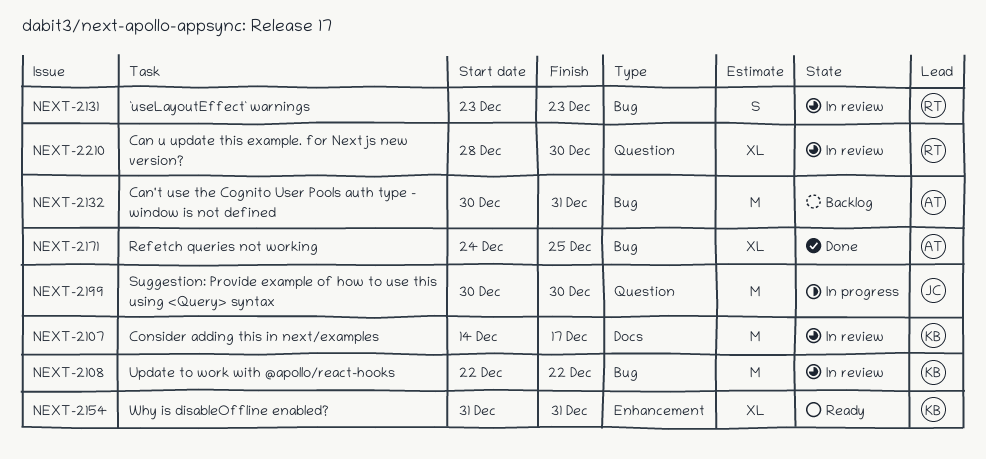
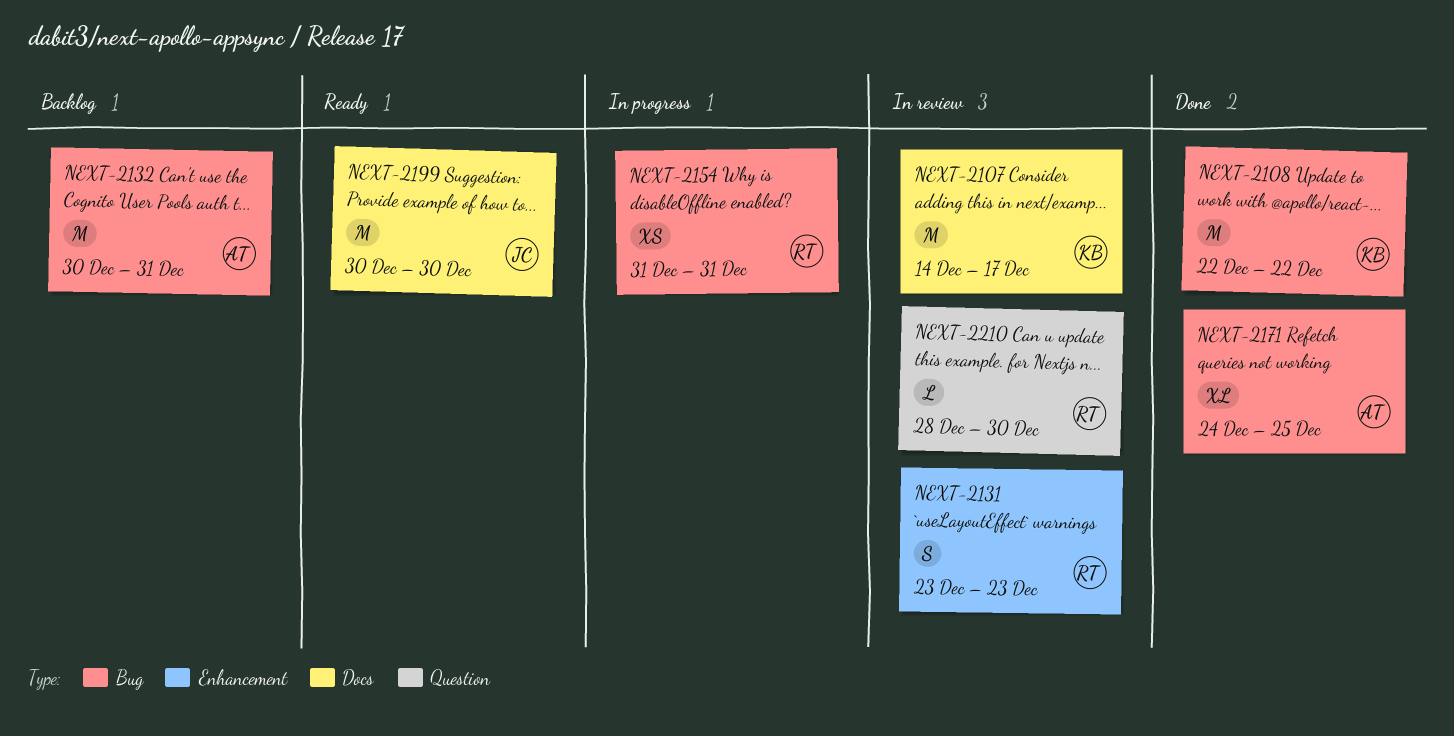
NEXT-2108, status: In review -> Done
NEXT-2131, label: Bug -> Enhancement
NEXT-2154, status: Ready -> In progress
NEXT-2154, owner: KB -> RT
NEXT-2154, label: Enhancement -> Bug
NEXT-2154, estimate: XL -> XS
NEXT-2199, status: In progress -> Ready
NEXT-2199, label: Question -> Docs
NEXT-2210, estimate: XL -> L

